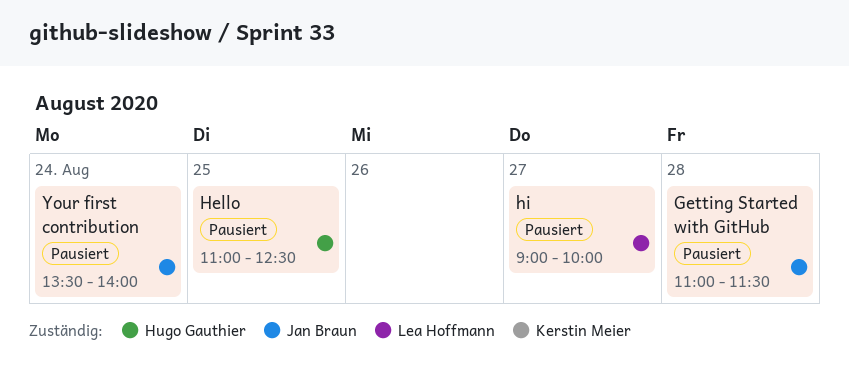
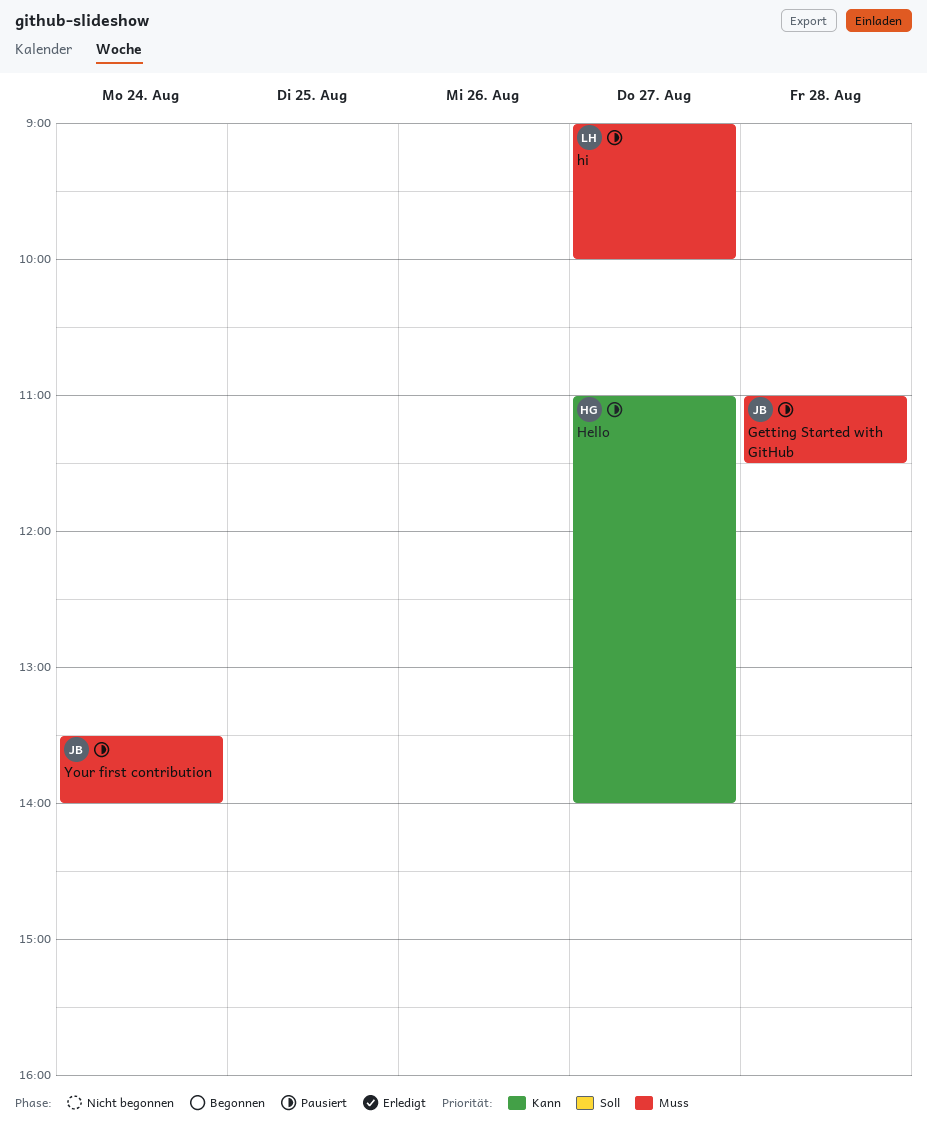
Hello, day: Aug 25 -> Aug 27
Hello, ends: 12:30 -> 14:00

